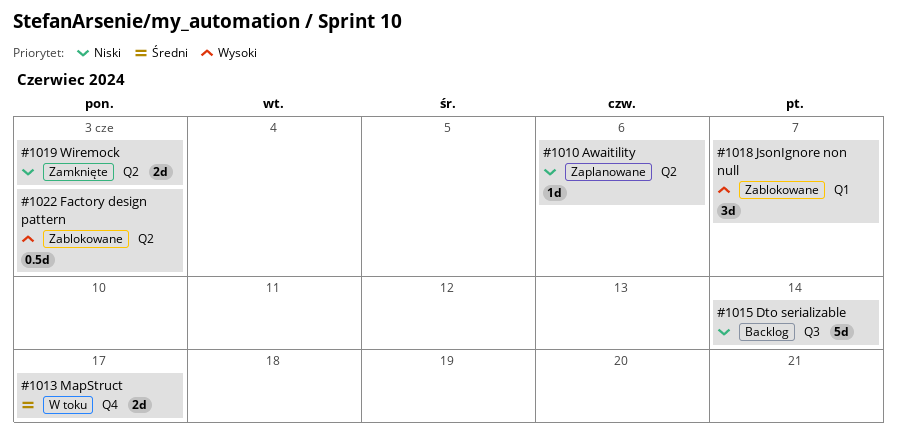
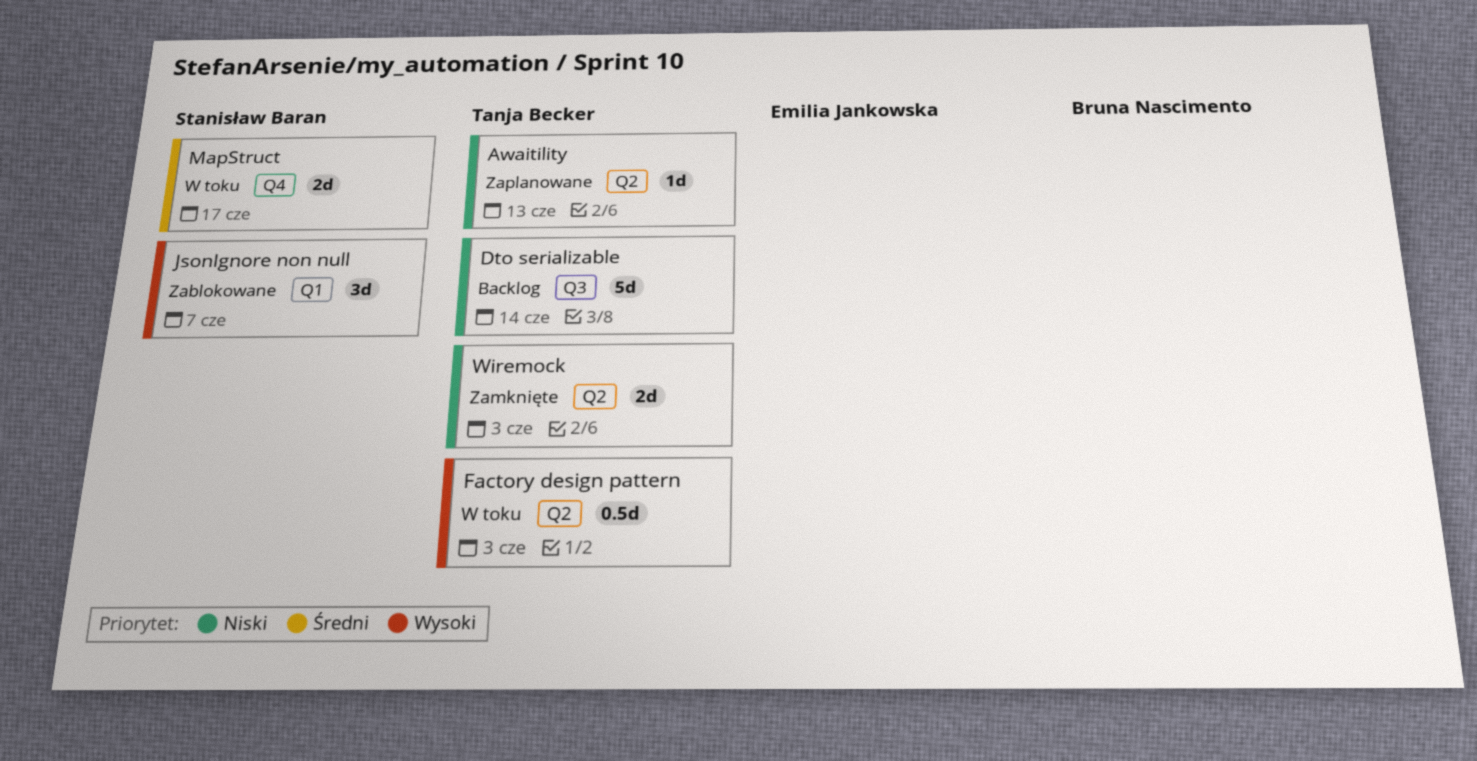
Awaitility, due: Jun 6 -> Jun 13
Factory design pattern, status: Zablokowane -> W toku

